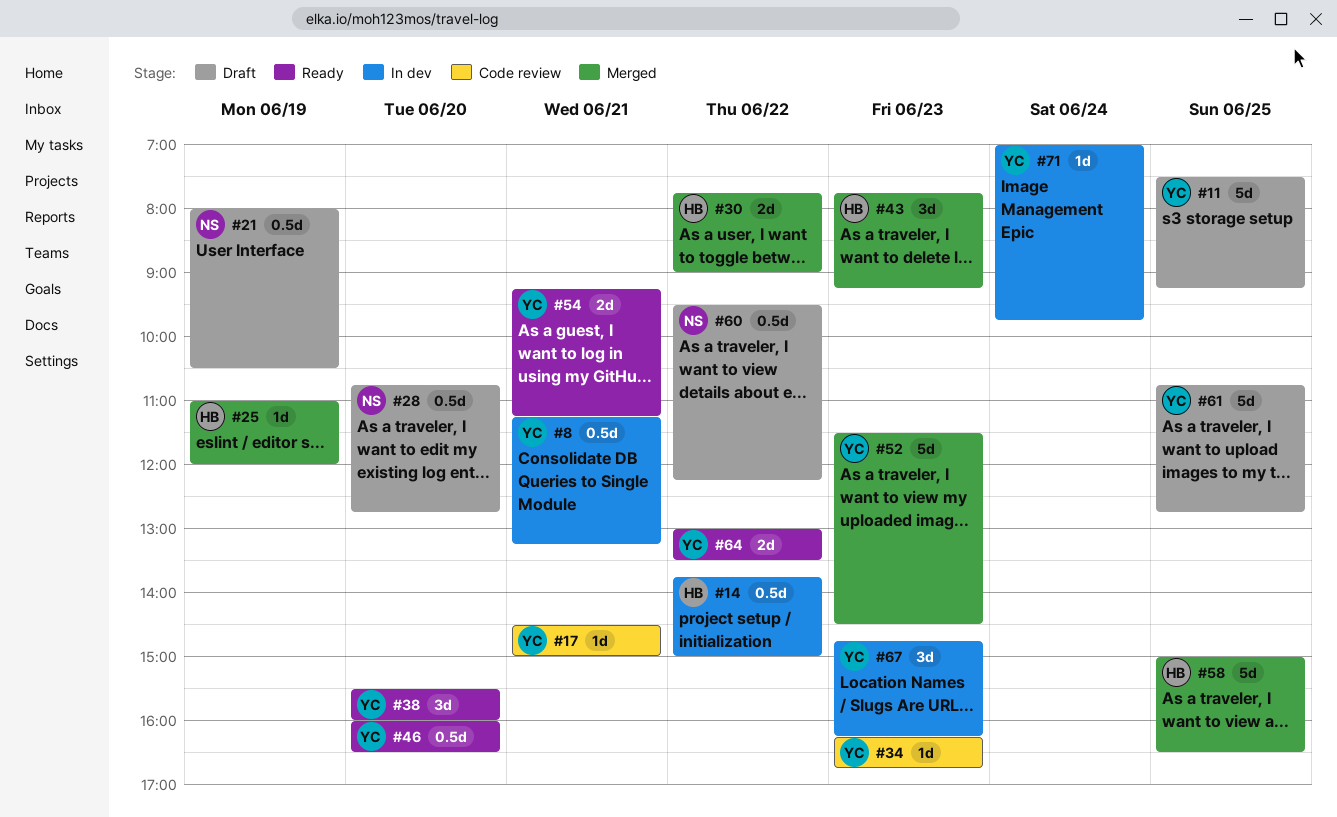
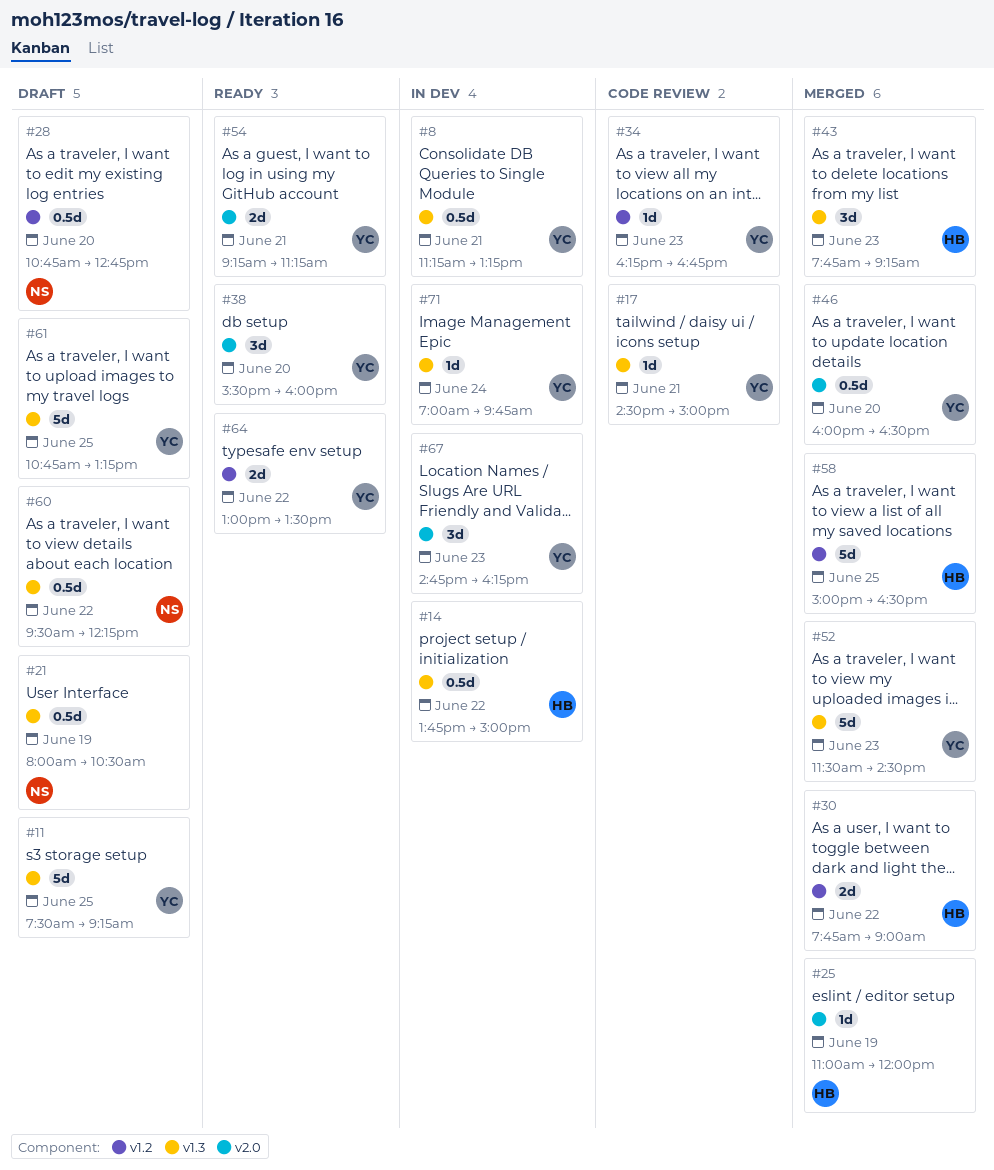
#46, status: Ready -> Merged
#61, ends: 12:45 -> 13:15

